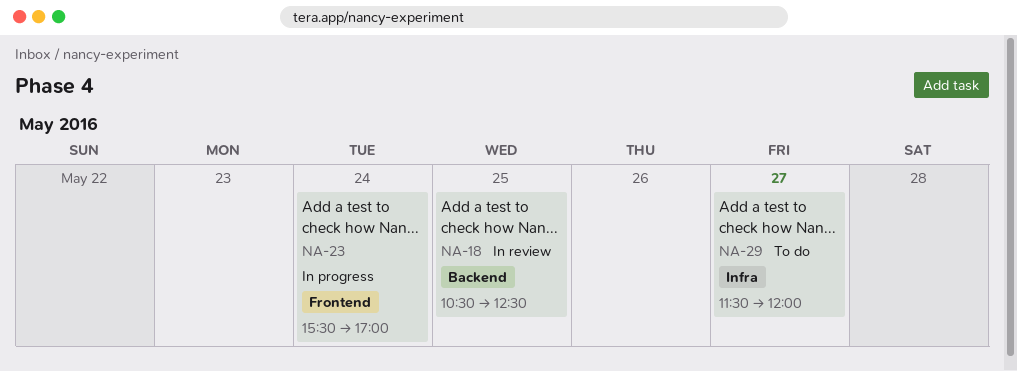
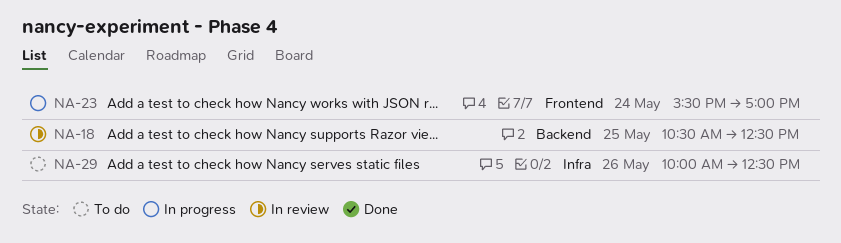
NA-29, day: May 27 -> May 26
NA-29, begins: 11:30 -> 10:00
NA-29, ends: 12:00 -> 12:30

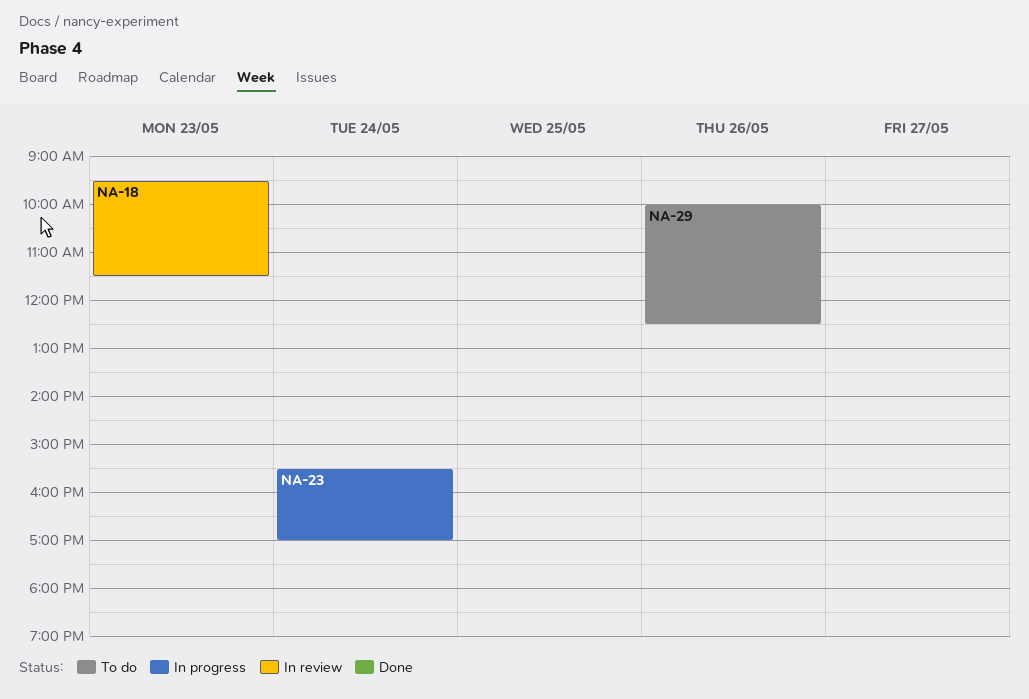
NA-18, day: May 25 -> May 23
NA-18, begins: 10:30 -> 09:30
NA-18, ends: 12:30 -> 11:30

